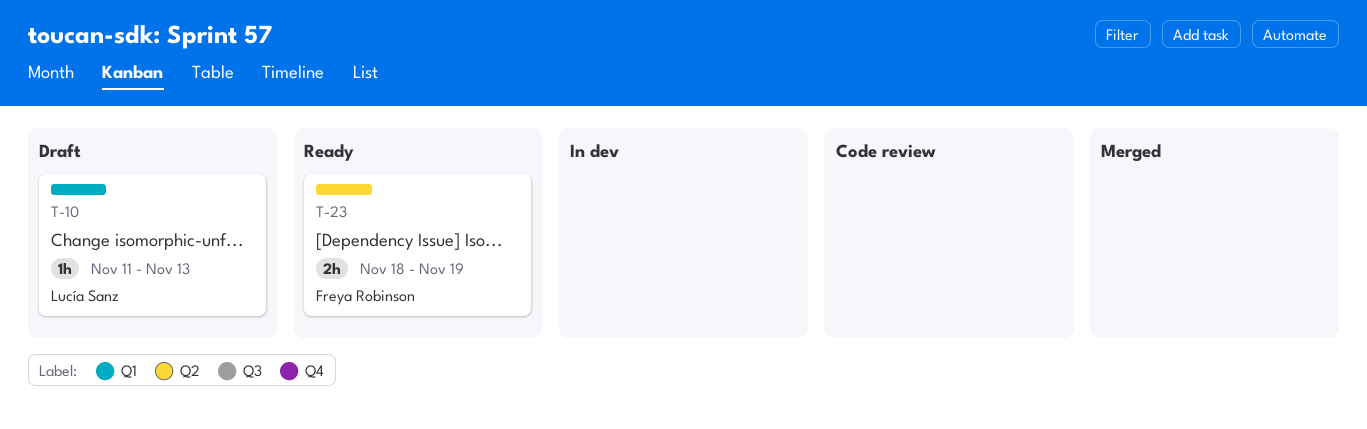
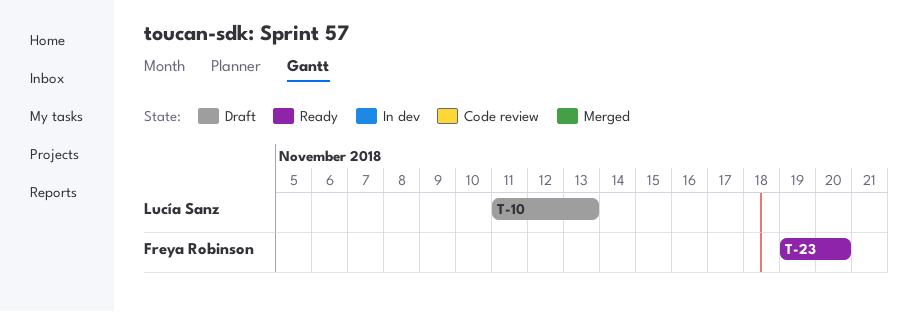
T-23, start: Nov 18 -> Nov 19
T-23, due: Nov 19 -> Nov 20

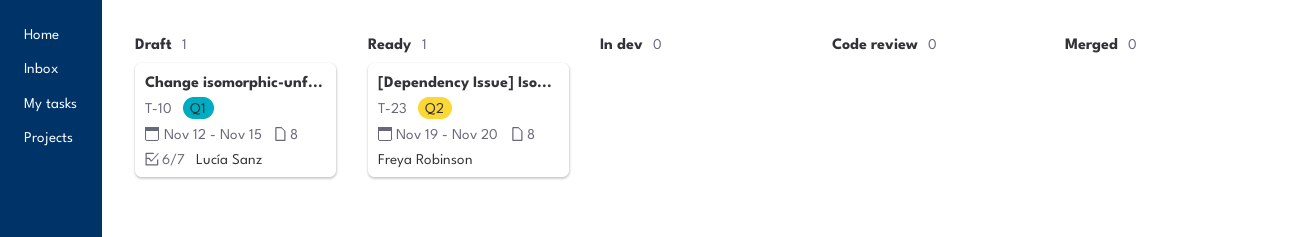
T-10, start: Nov 11 -> Nov 12
T-10, due: Nov 13 -> Nov 15

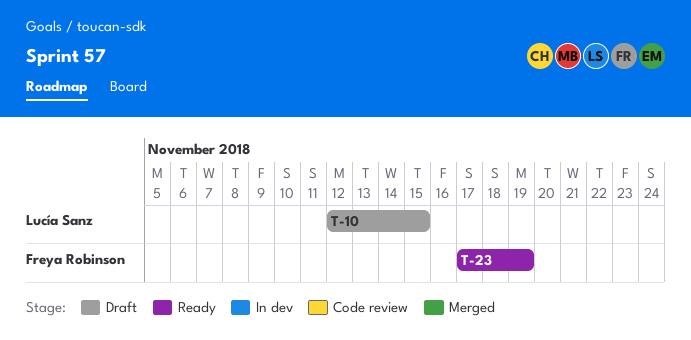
T-23, start: Nov 19 -> Nov 17
T-23, due: Nov 20 -> Nov 19

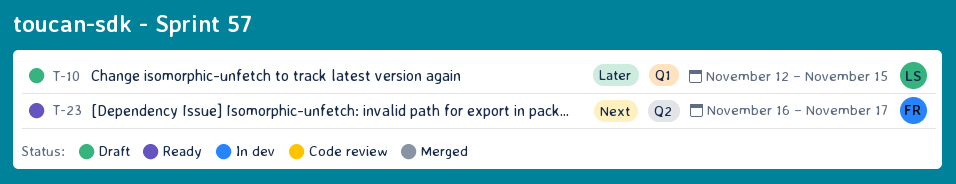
T-23, start: Nov 17 -> Nov 16
T-23, due: Nov 19 -> Nov 17

